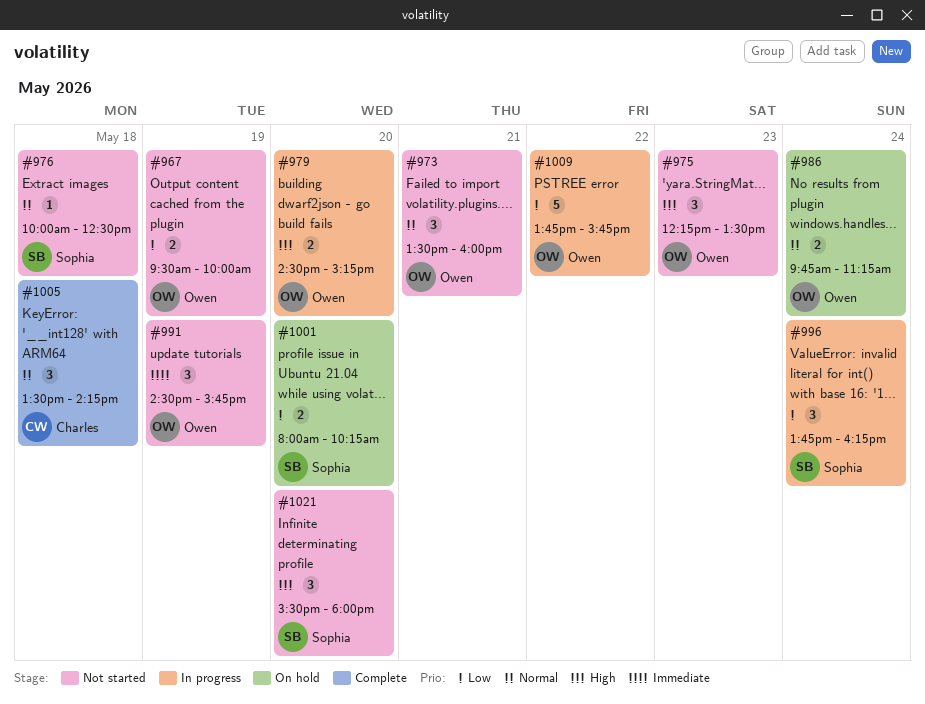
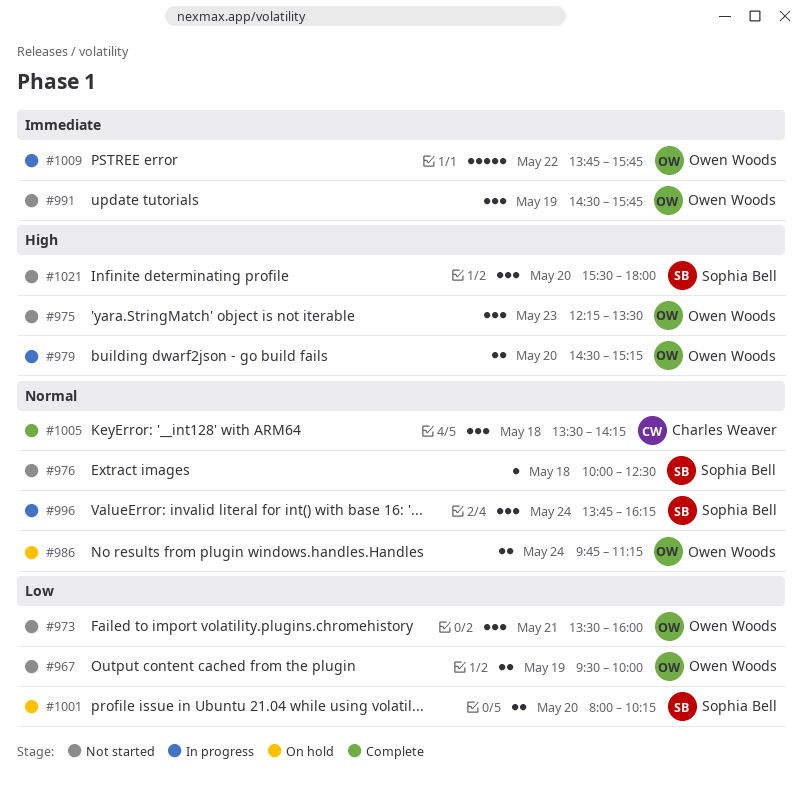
#973, priority: Normal -> Low
#996, priority: Low -> Normal
#1009, priority: Low -> Immediate

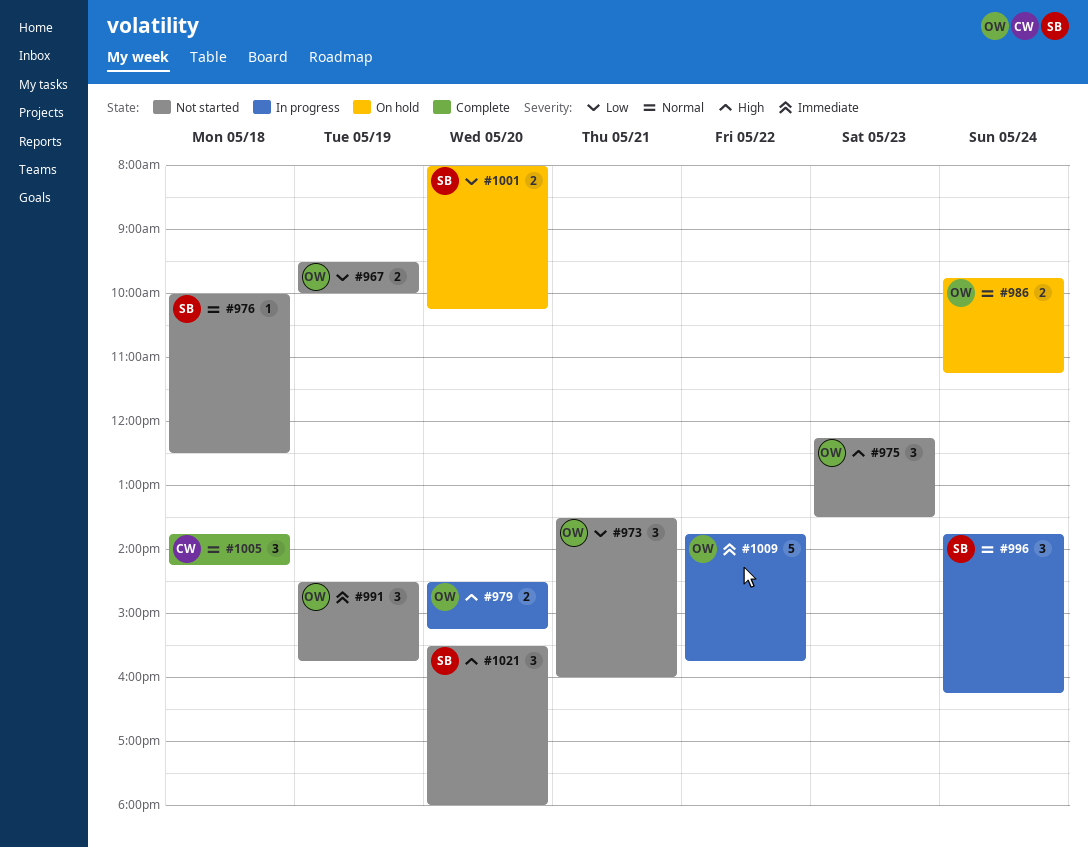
#1005, begins: 13:30 -> 13:45

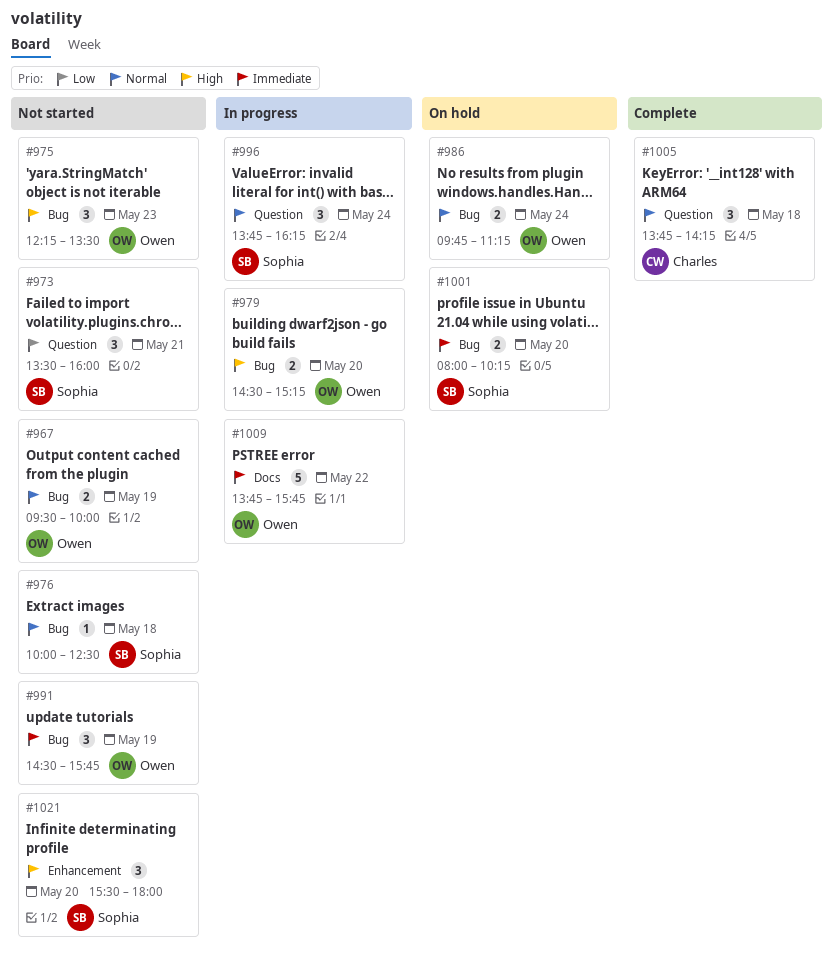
#967, priority: Low -> Normal
#973, owner: Owen -> Sophia
#1001, priority: Low -> Immediate

